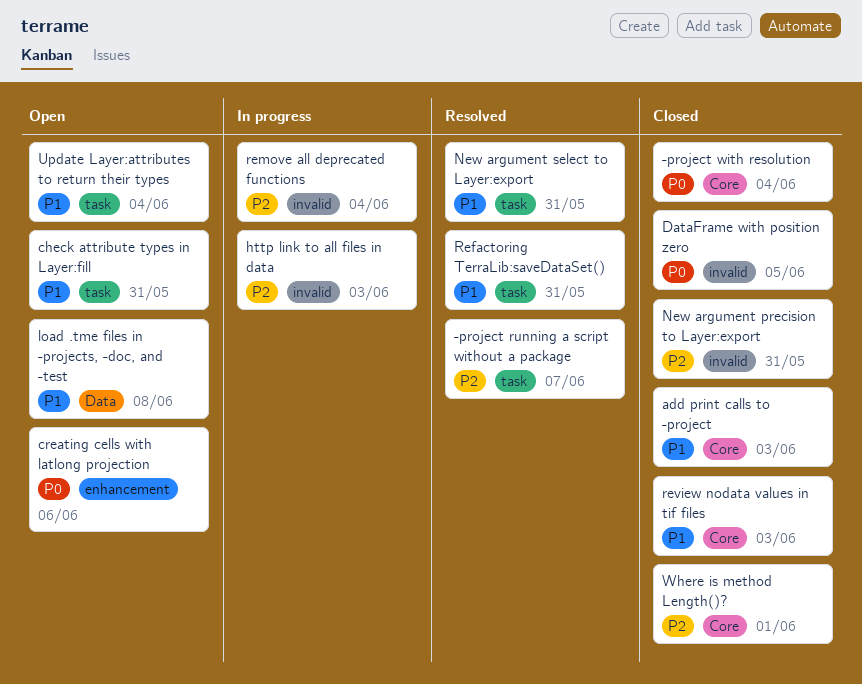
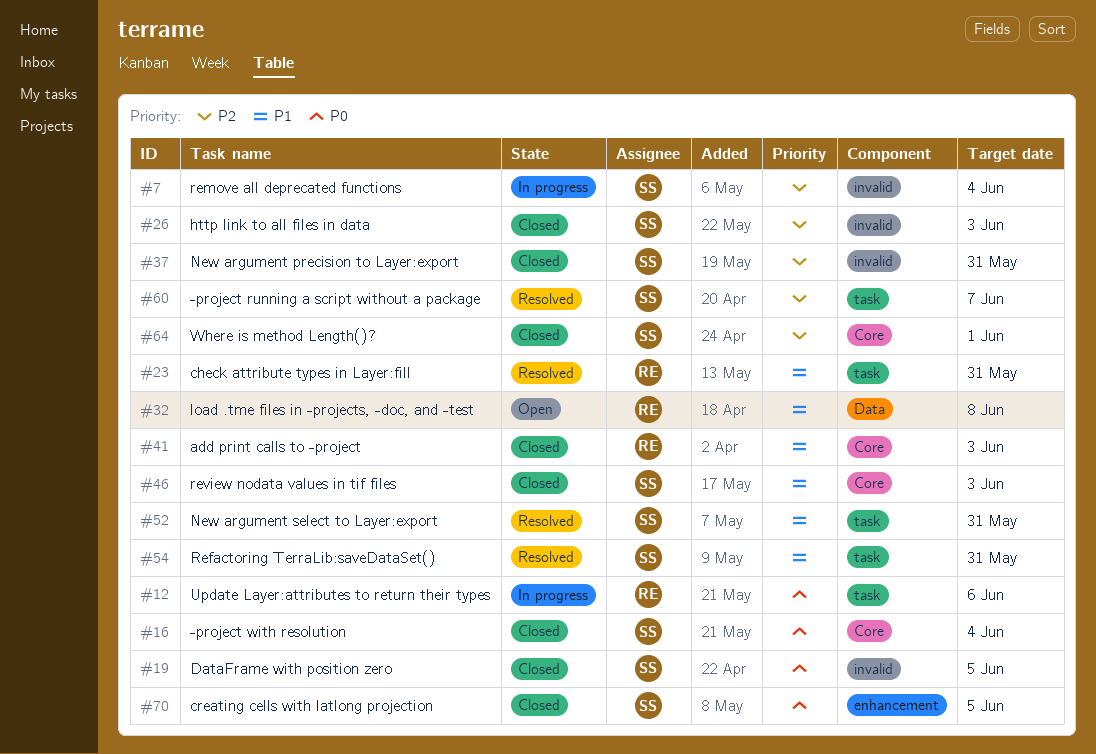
check attribute types in Layer:fill, status: Open -> Resolved
creating cells with latlong projection, status: Open -> Closed
creating cells with latlong projection, due: Jun 6 -> Jun 5
http link to all files in data, status: In progress -> Closed
Update Layer:attributes to return their types, status: Open -> In progress
Update Layer:attributes to return their types, priority: P1 -> P0
Update Layer:attributes to return their types, due: Jun 4 -> Jun 6

